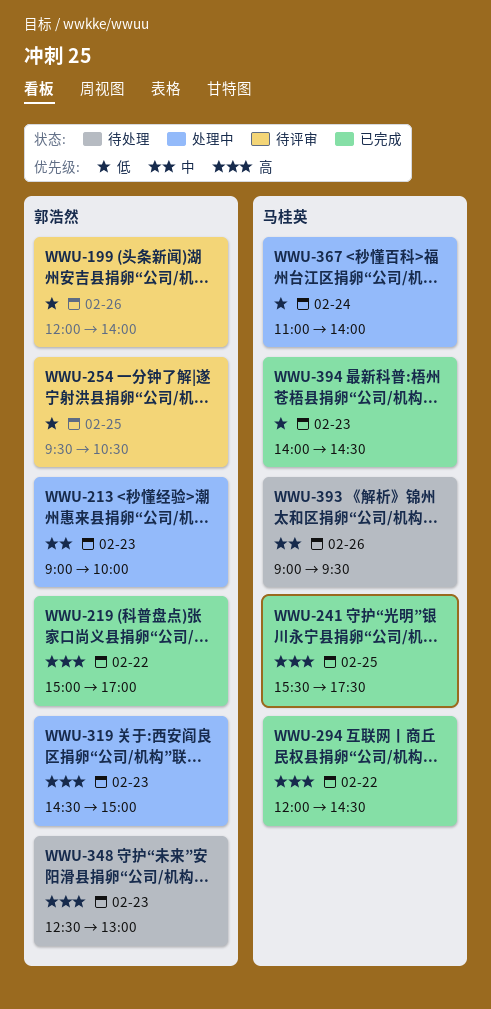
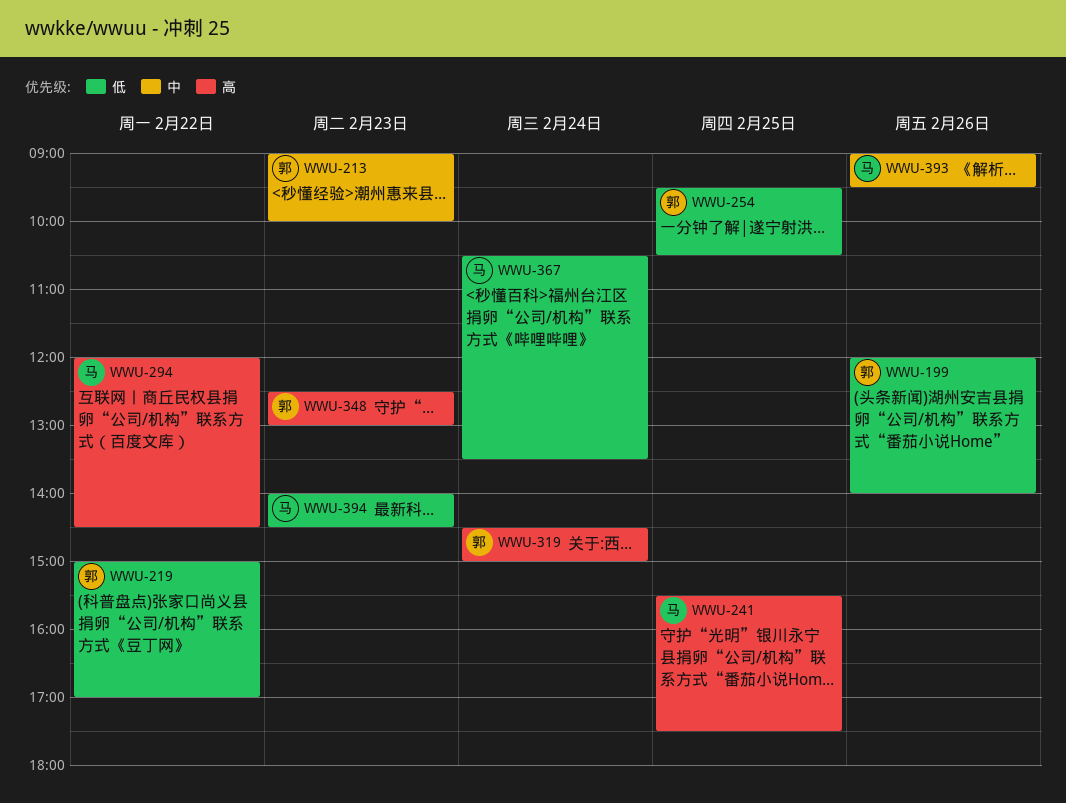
WWU-219, priority: 高 -> 低
WWU-319, day: Feb 23 -> Feb 24
WWU-367, begins: 11:00 -> 10:30
WWU-367, ends: 14:00 -> 13:30

